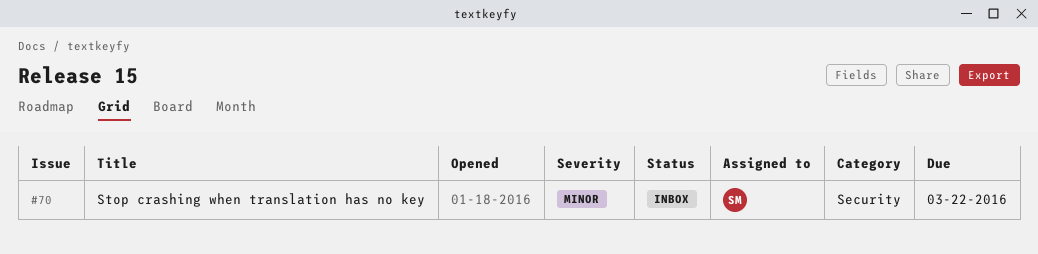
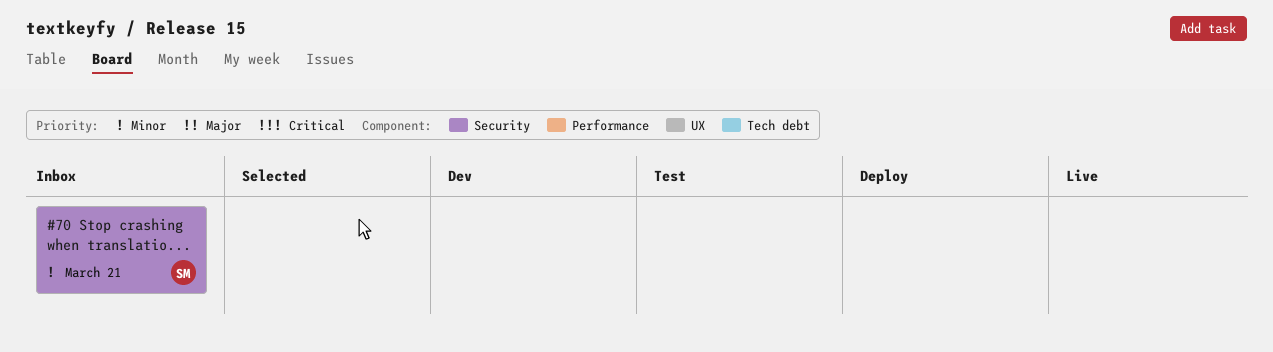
#70, due: Mar 22 -> Mar 21

